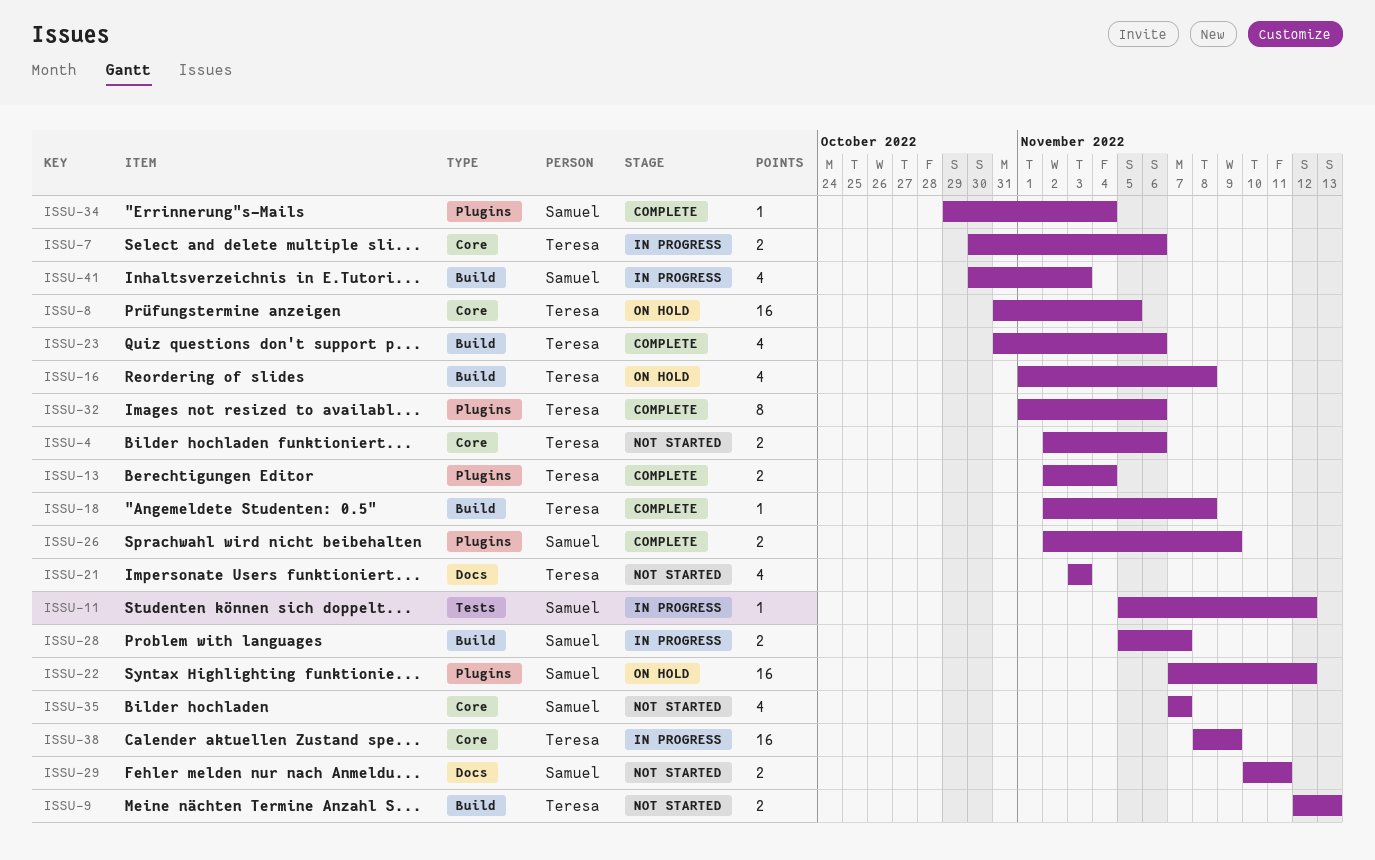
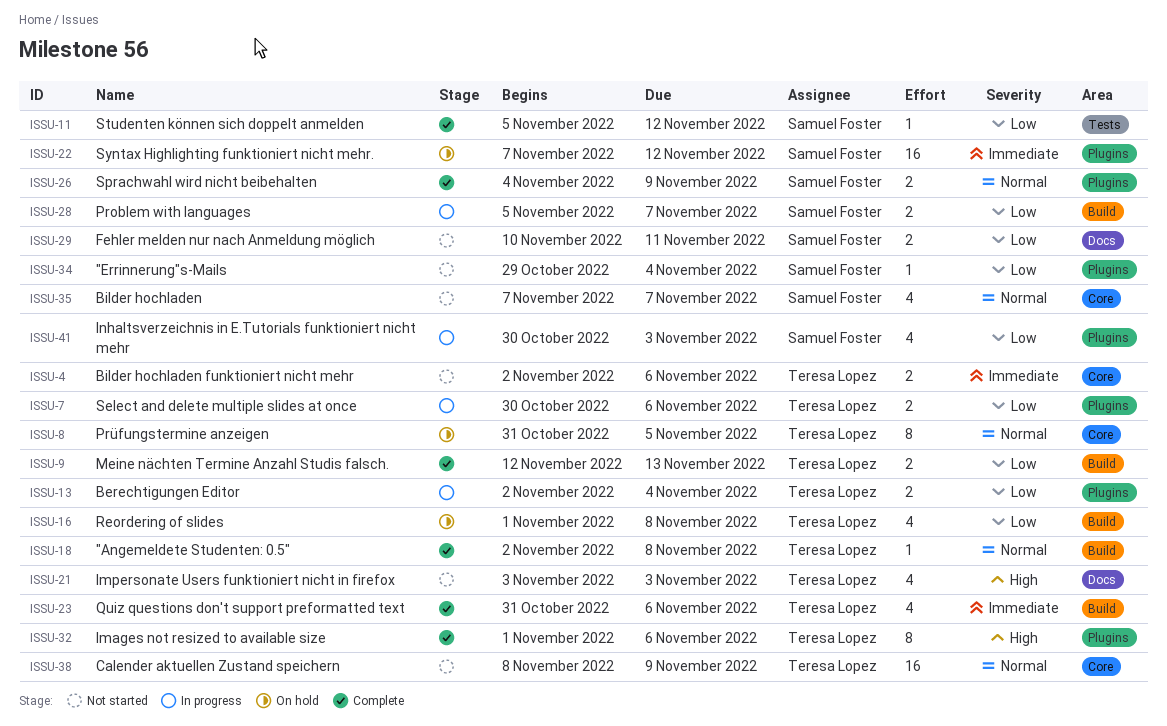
ISSU-7, label: Core -> Plugins
ISSU-8, estimate: 16 -> 8
ISSU-9, status: Not started -> Complete
ISSU-11, status: In progress -> Complete
ISSU-13, status: Complete -> In progress
ISSU-26, start: Nov 2 -> Nov 4
ISSU-34, status: Complete -> Not started
ISSU-38, status: In progress -> Not started
ISSU-41, label: Build -> Plugins

